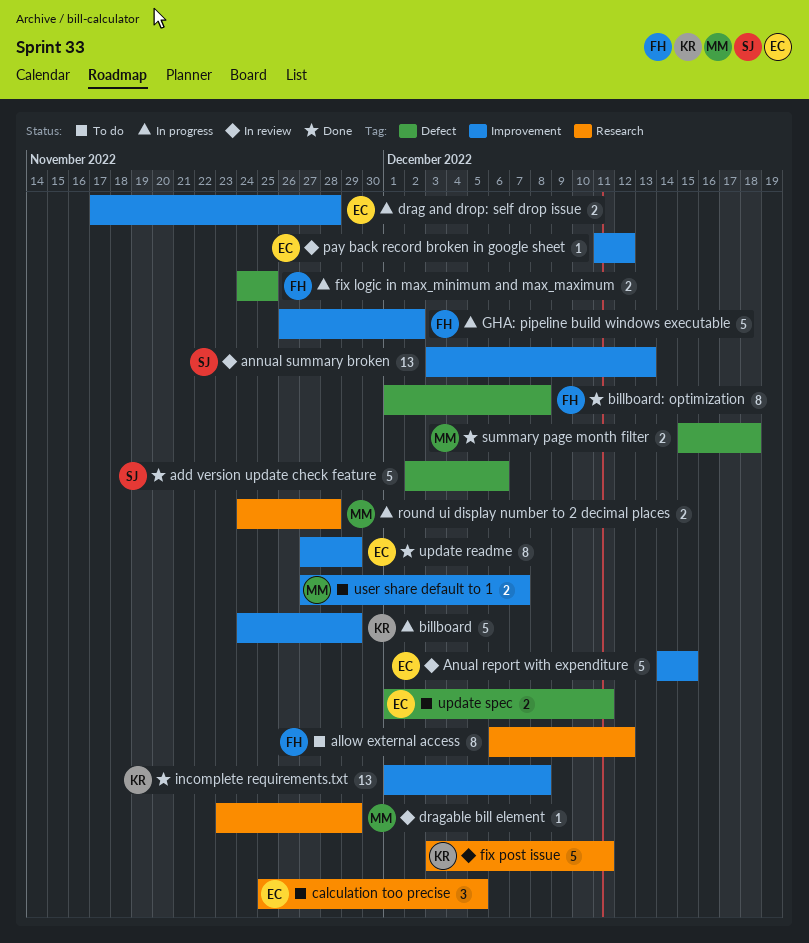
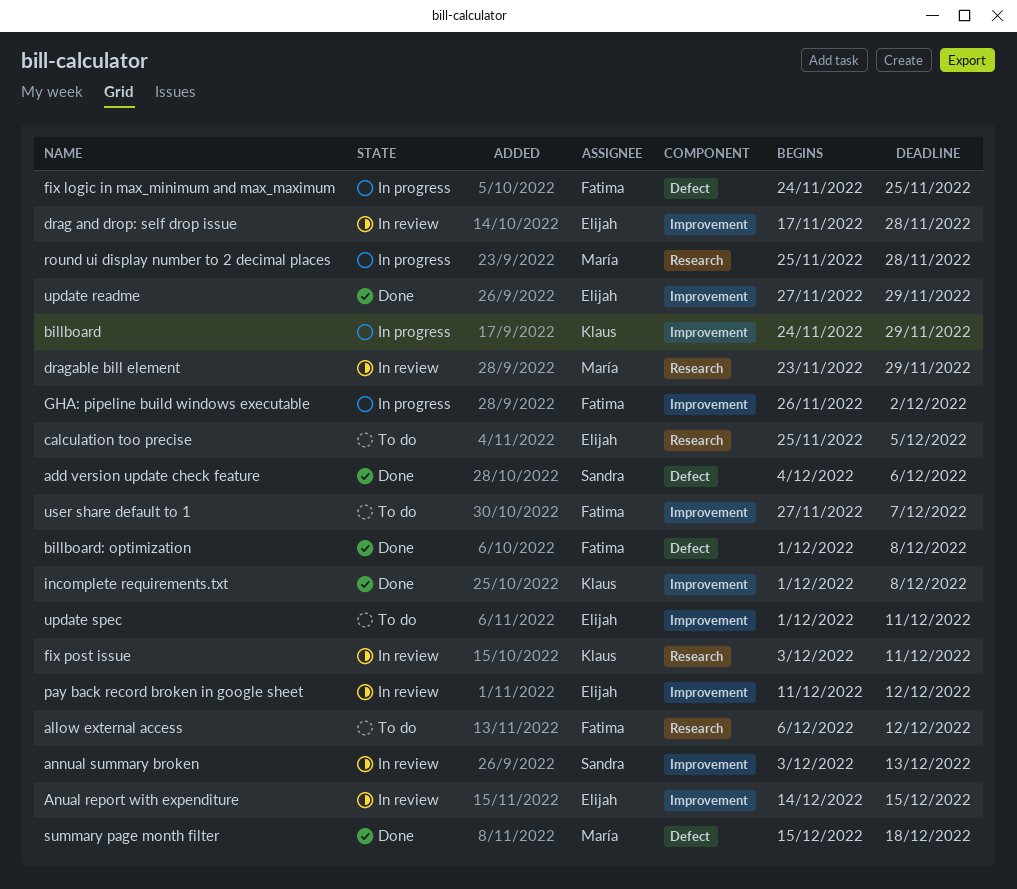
add version update check feature, start: Dec 2 -> Dec 4
drag and drop: self drop issue, status: In progress -> In review
round ui display number to 2 decimal places, start: Nov 24 -> Nov 25
update spec, label: Defect -> Improvement
user share default to 1, owner: María -> Fatima

